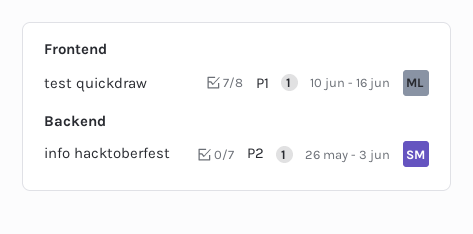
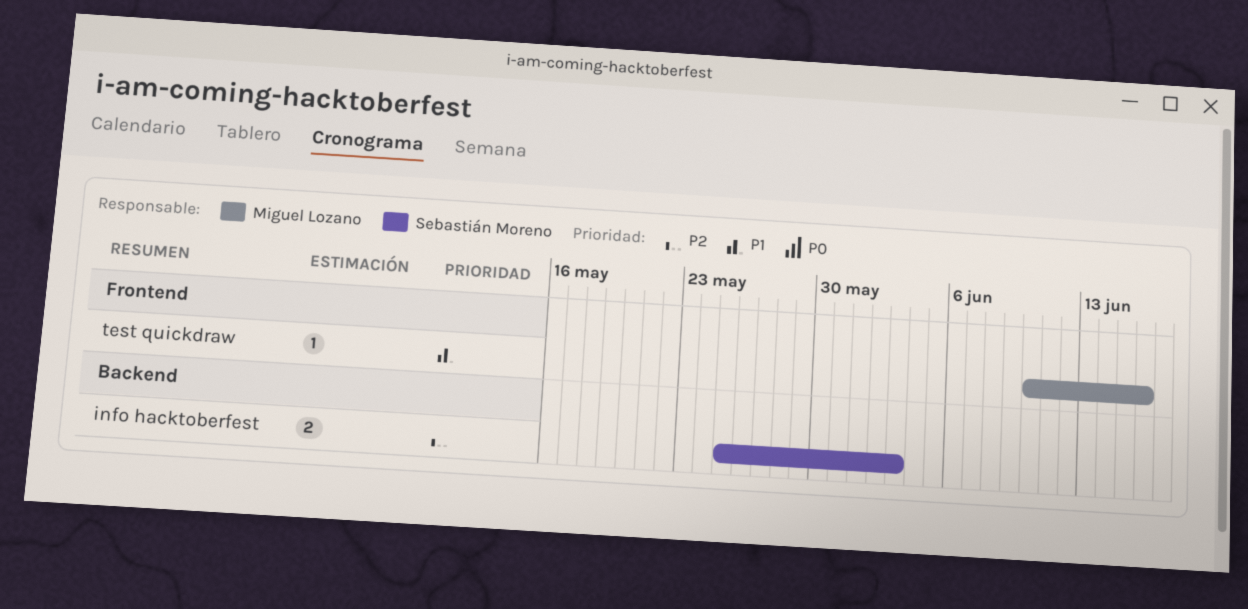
info hacktoberfest, estimate: 1 -> 2
info hacktoberfest, start: May 26 -> May 25

